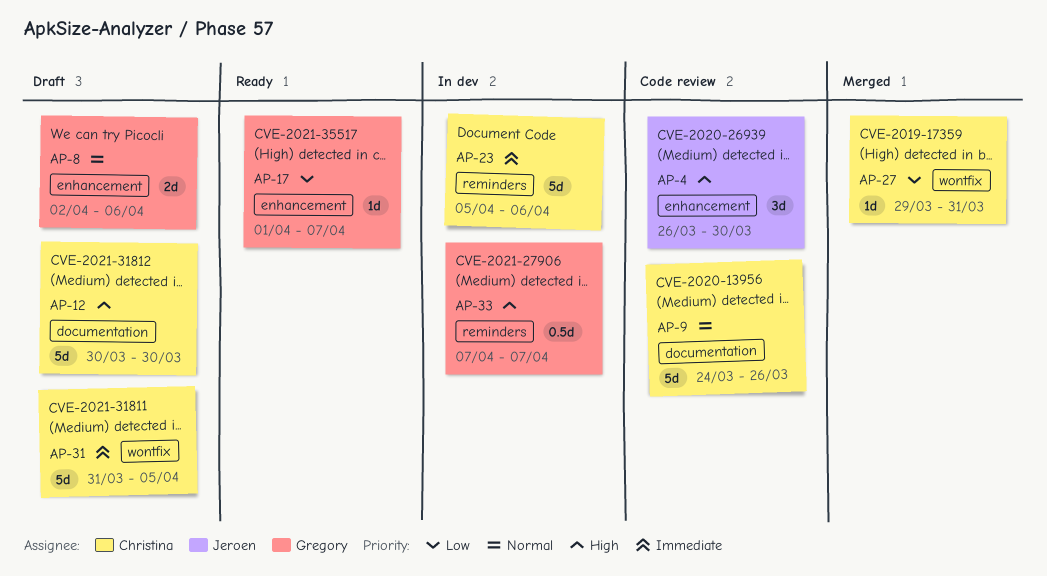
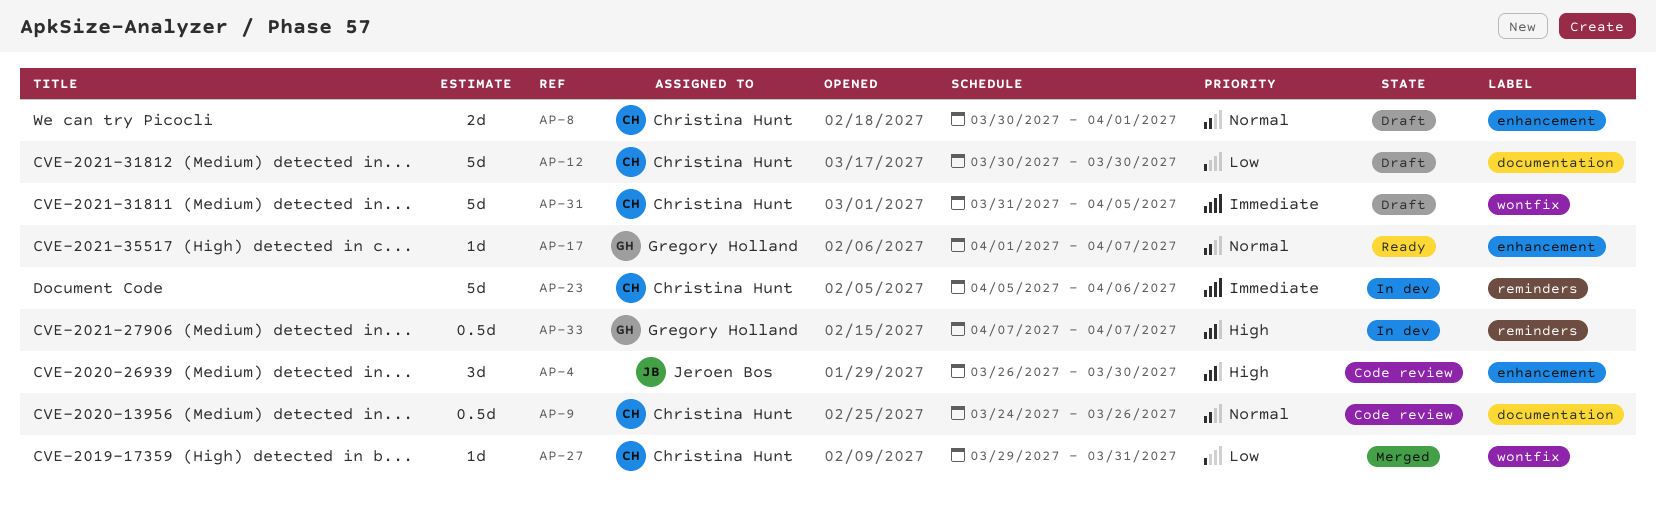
AP-8, owner: Gregory Holland -> Christina Hunt
AP-8, start: Apr 2 -> Mar 30
AP-8, due: Apr 6 -> Apr 1
AP-9, estimate: 5d -> 0.5d
AP-12, priority: High -> Low
AP-17, priority: Low -> Normal

